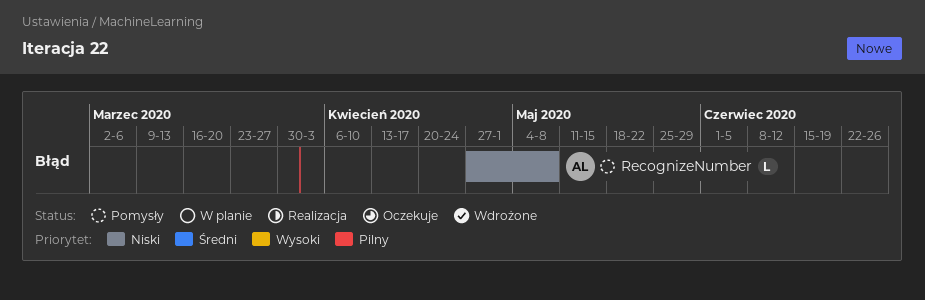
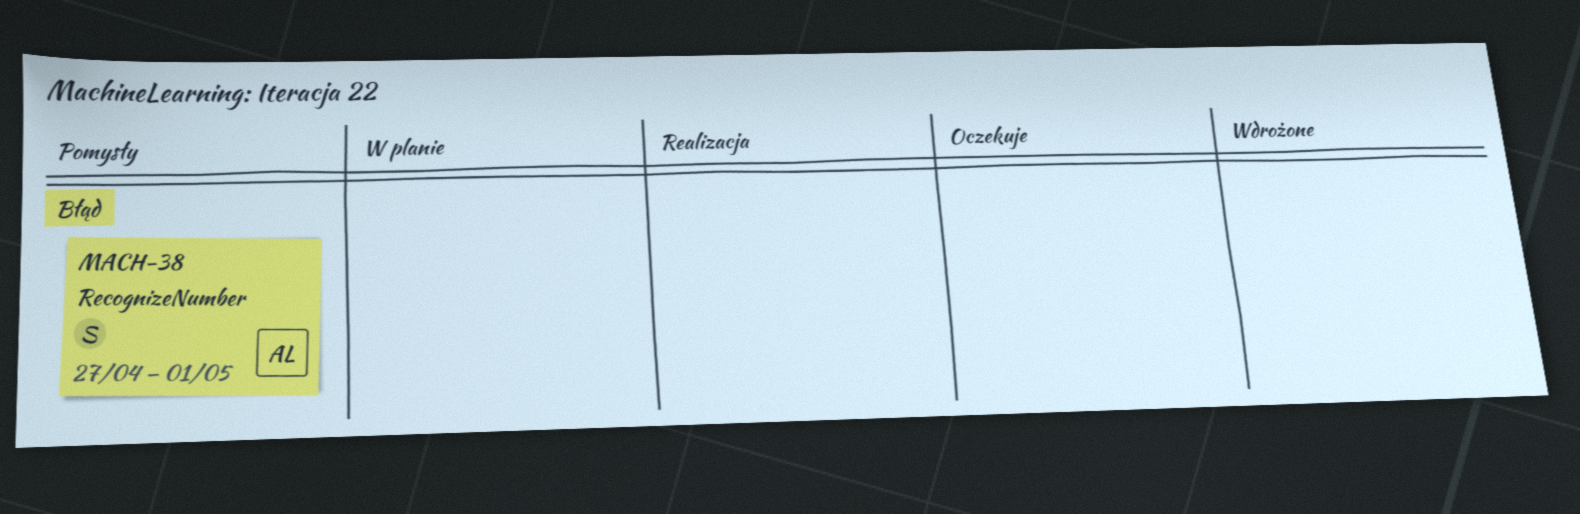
RecognizeNumber, estimate: L -> S
RecognizeNumber, due: May 8 -> May 1

